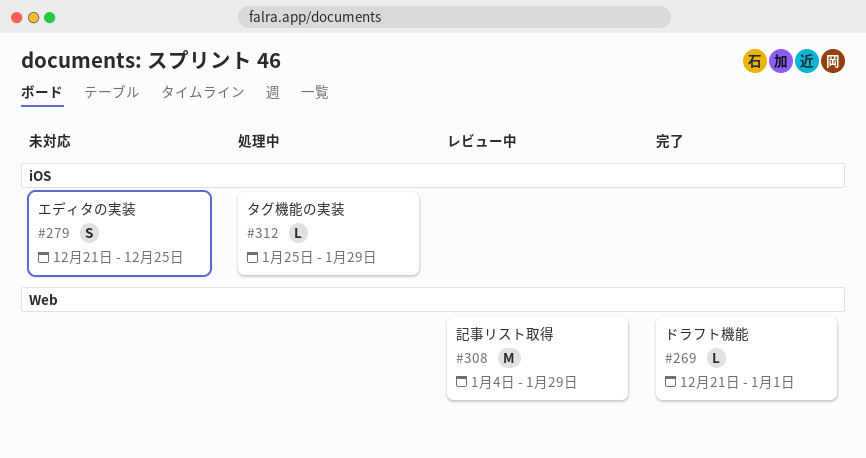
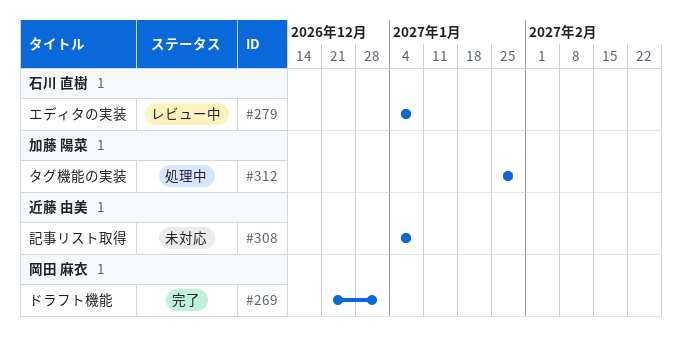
#279, status: 未対応 -> レビュー中
#279, start: Dec 21 -> Jan 4
#279, due: Dec 25 -> Jan 8
#308, status: レビュー中 -> 未対応
#308, due: Jan 29 -> Jan 8

